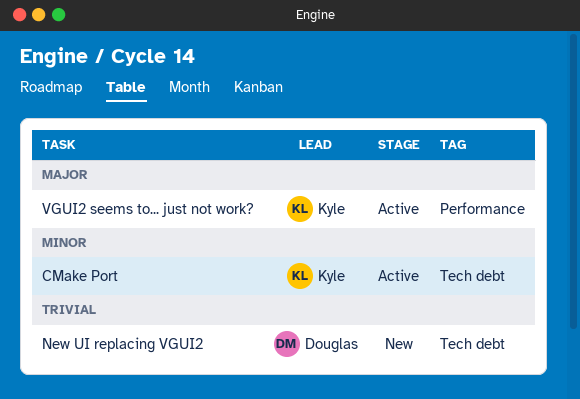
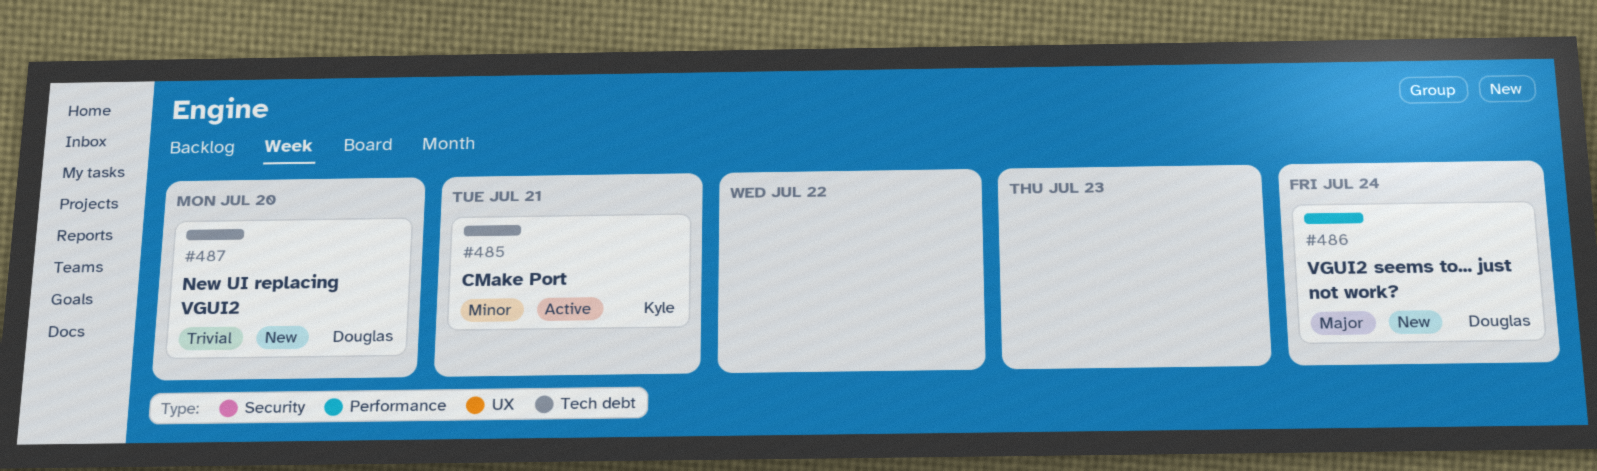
VGUI2 seems to... just not work?, status: Active -> New
VGUI2 seems to... just not work?, owner: Kyle -> Douglas

